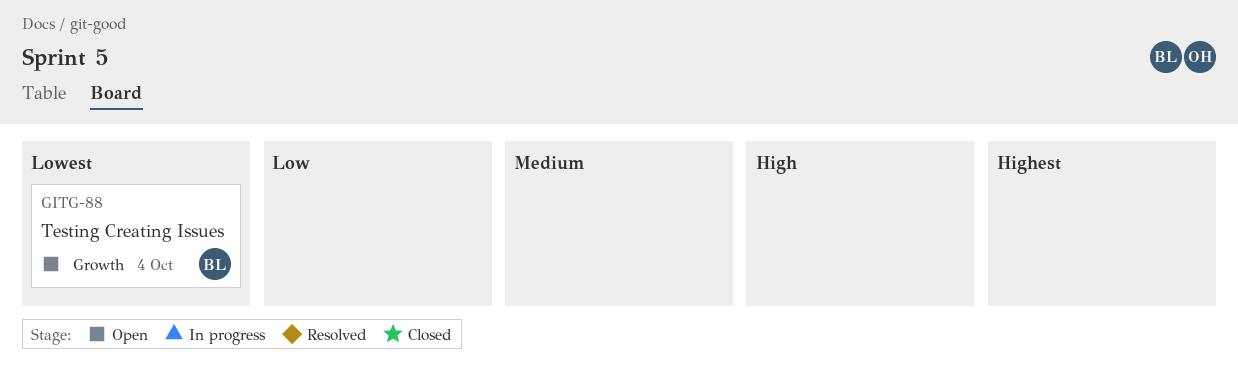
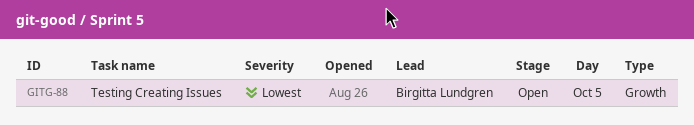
GITG-88, day: Oct 4 -> Oct 5

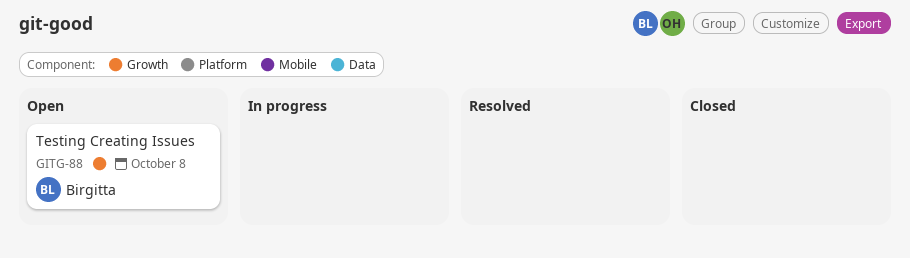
GITG-88, day: Oct 5 -> Oct 8

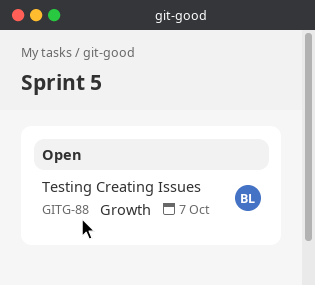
GITG-88, day: Oct 8 -> Oct 7

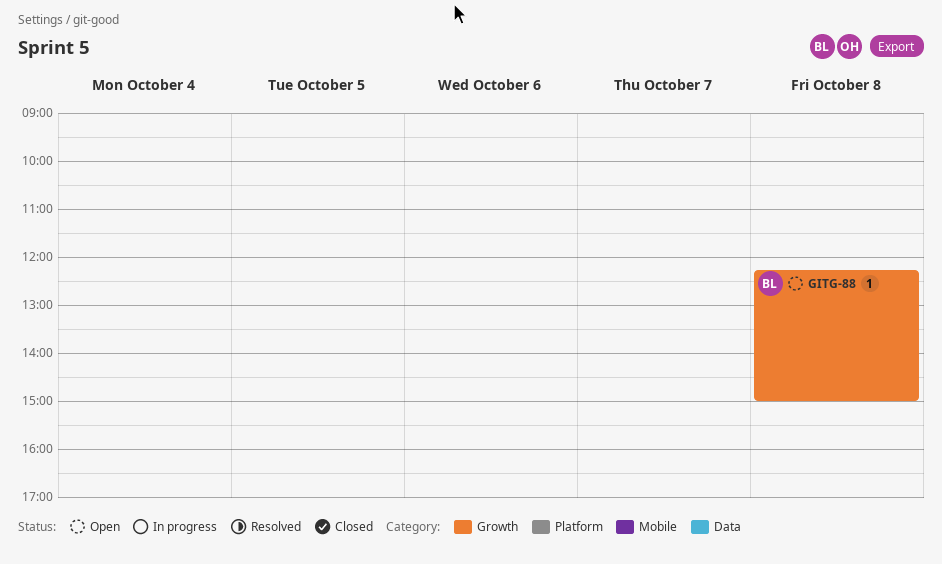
GITG-88, day: Oct 7 -> Oct 8

